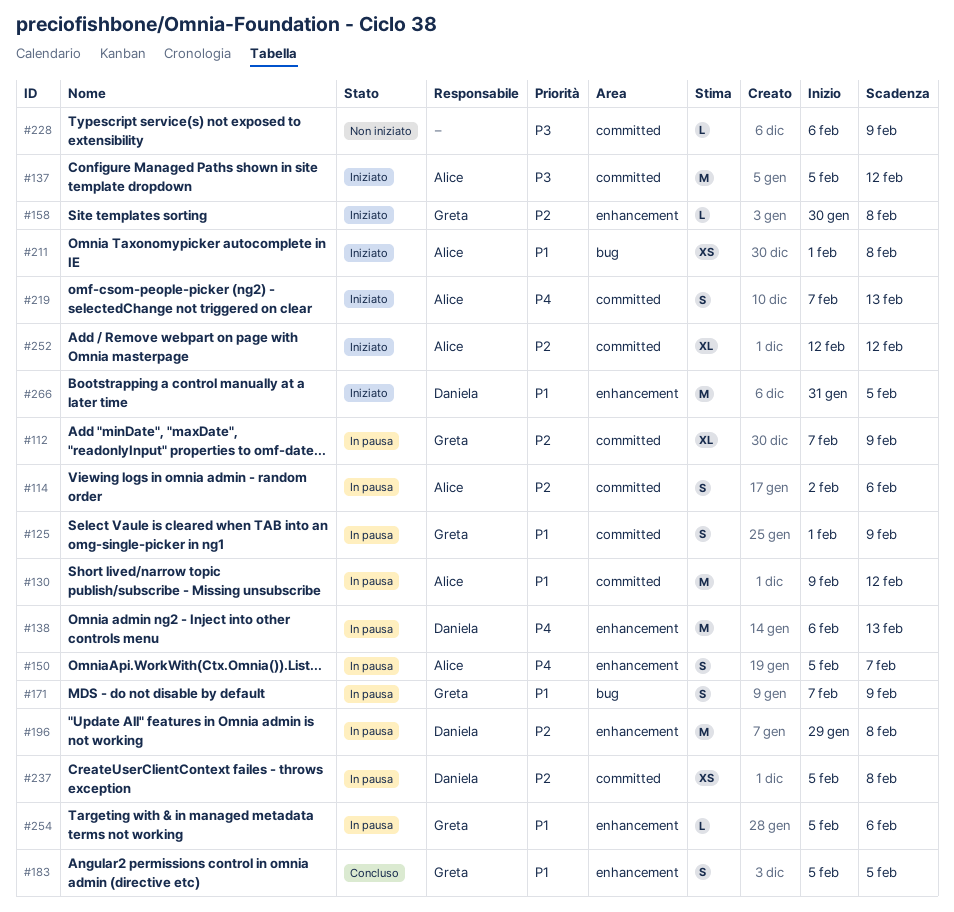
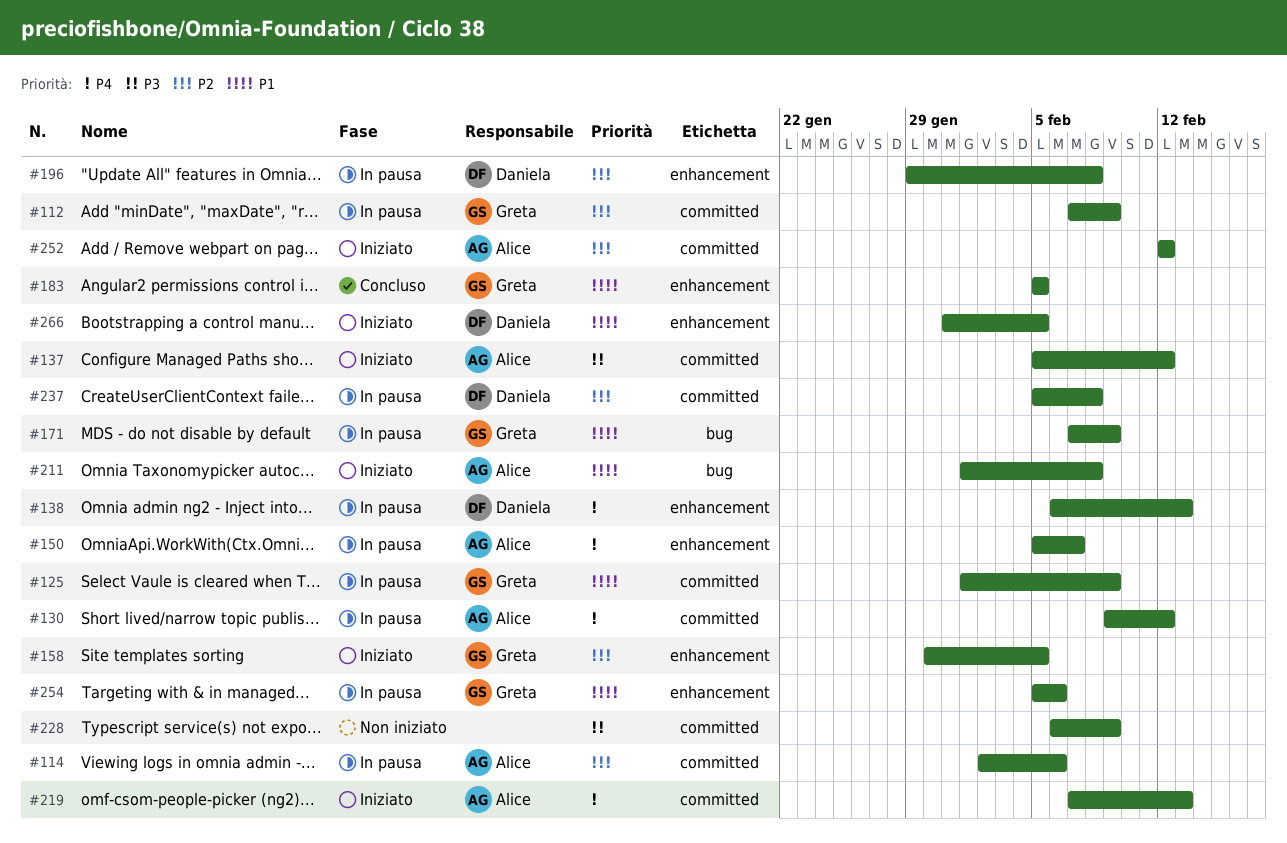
#130, priority: P1 -> P4
#158, due: Feb 8 -> Feb 5

